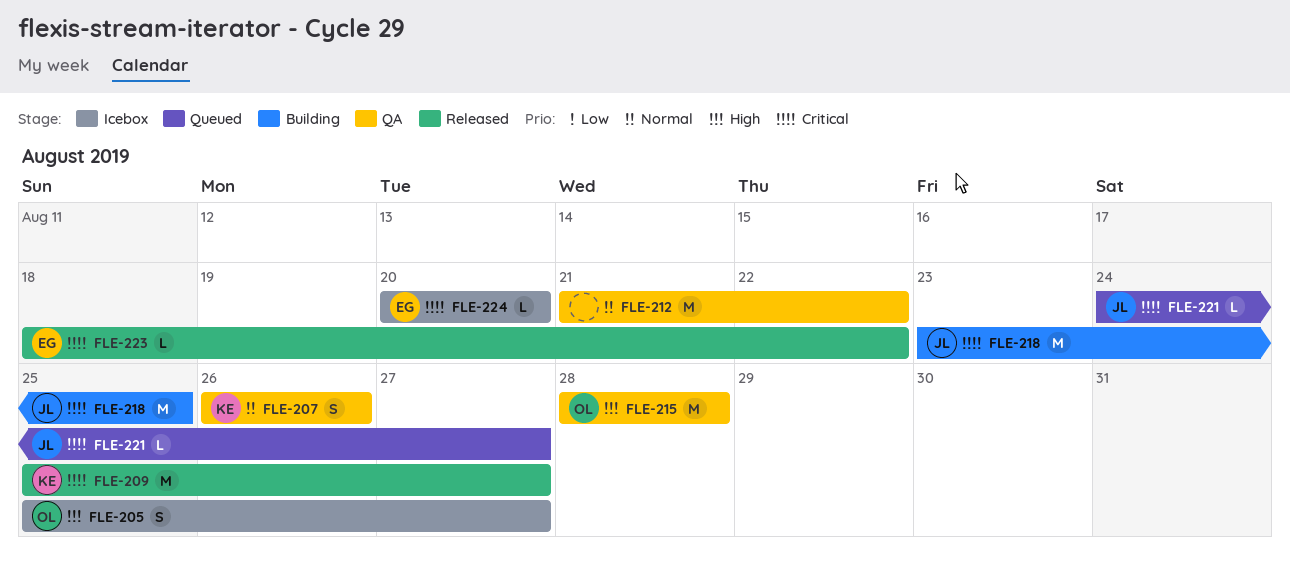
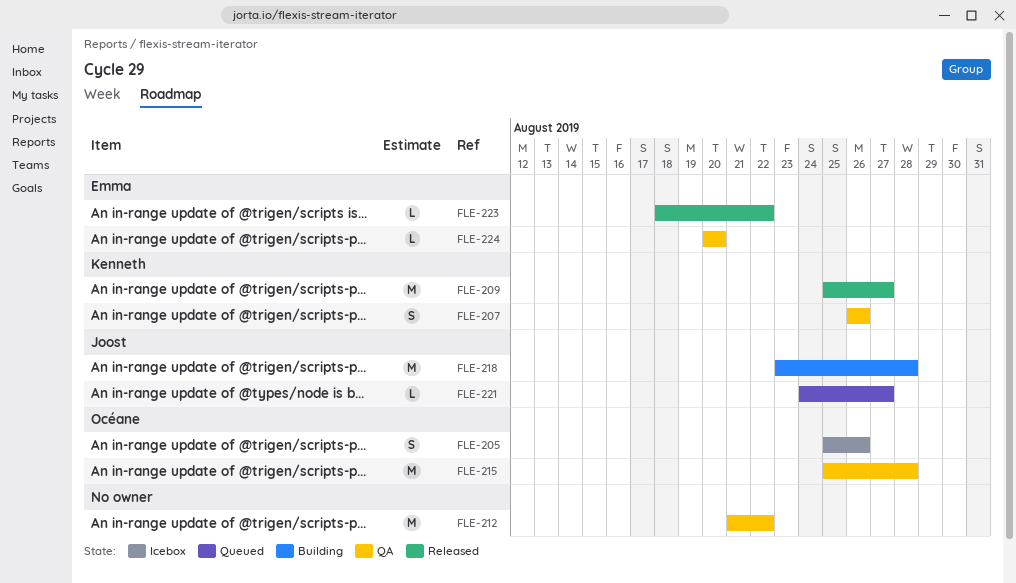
FLE-205, due: Aug 27 -> Aug 26
FLE-215, start: Aug 28 -> Aug 25
FLE-218, due: Aug 25 -> Aug 28
FLE-224, status: Icebox -> QA

